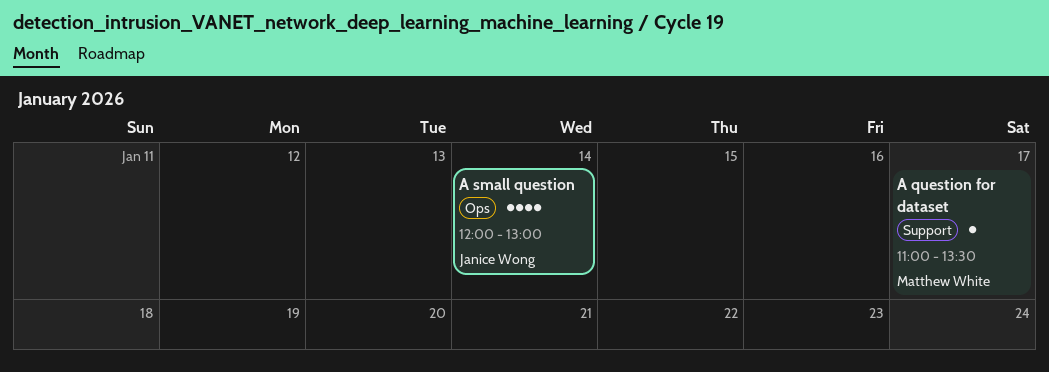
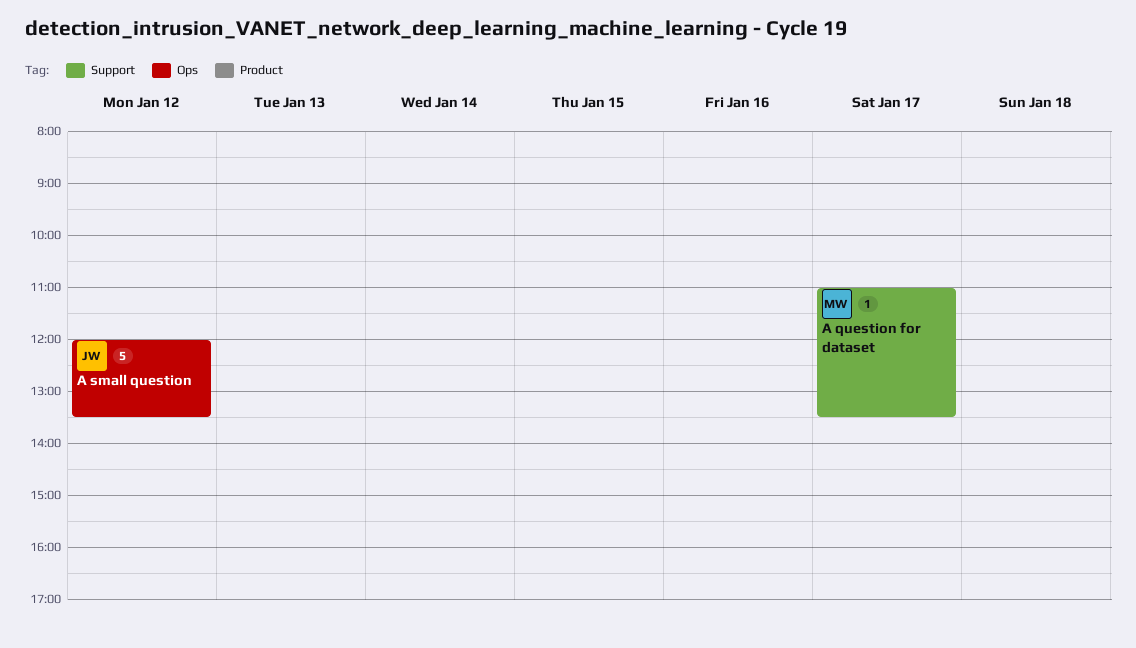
A small question, estimate: 4 -> 5
A small question, day: Jan 14 -> Jan 12
A small question, ends: 13:00 -> 13:30

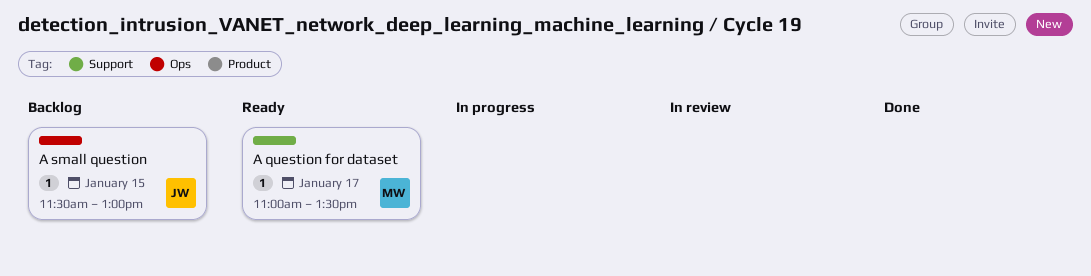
A small question, estimate: 5 -> 1
A small question, day: Jan 12 -> Jan 15
A small question, begins: 12:00 -> 11:30
A small question, ends: 13:30 -> 13:00

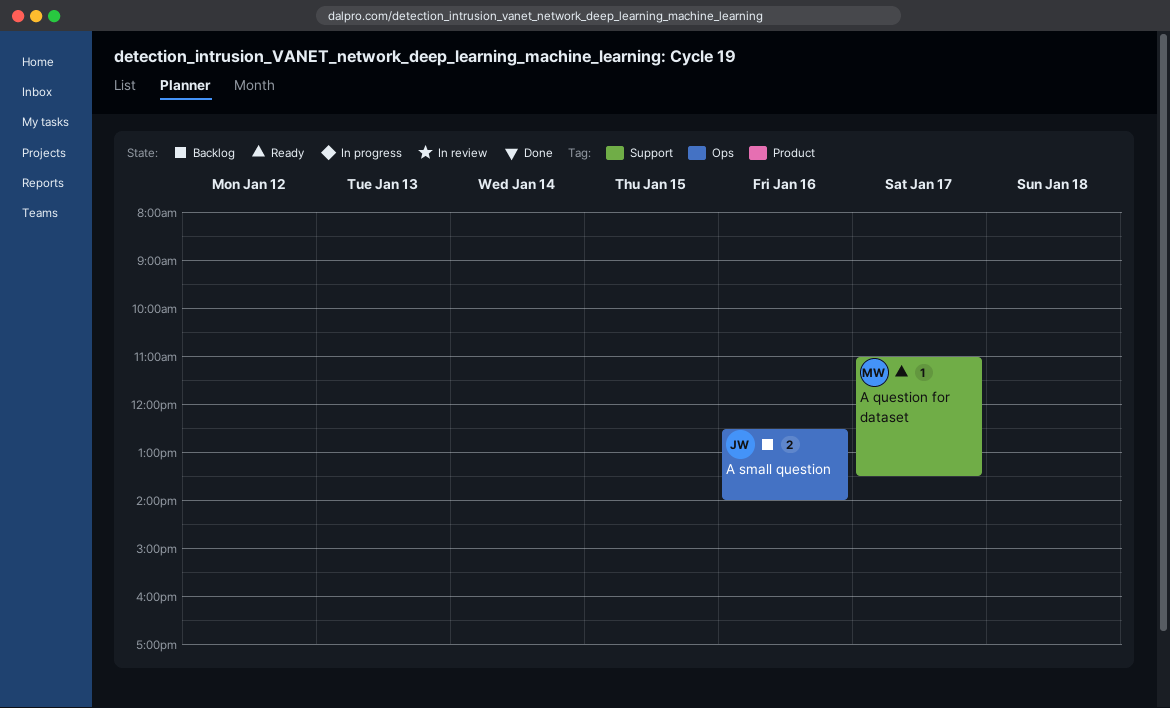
A small question, estimate: 1 -> 2
A small question, day: Jan 15 -> Jan 16
A small question, begins: 11:30 -> 12:30
A small question, ends: 13:00 -> 14:00

